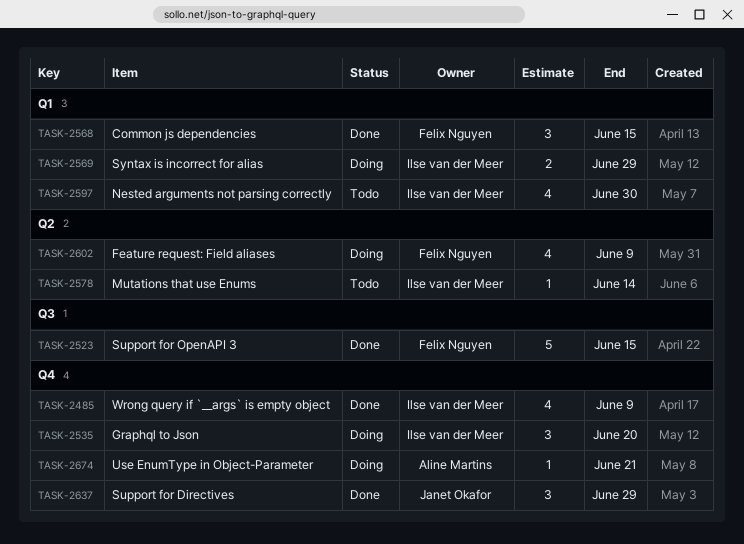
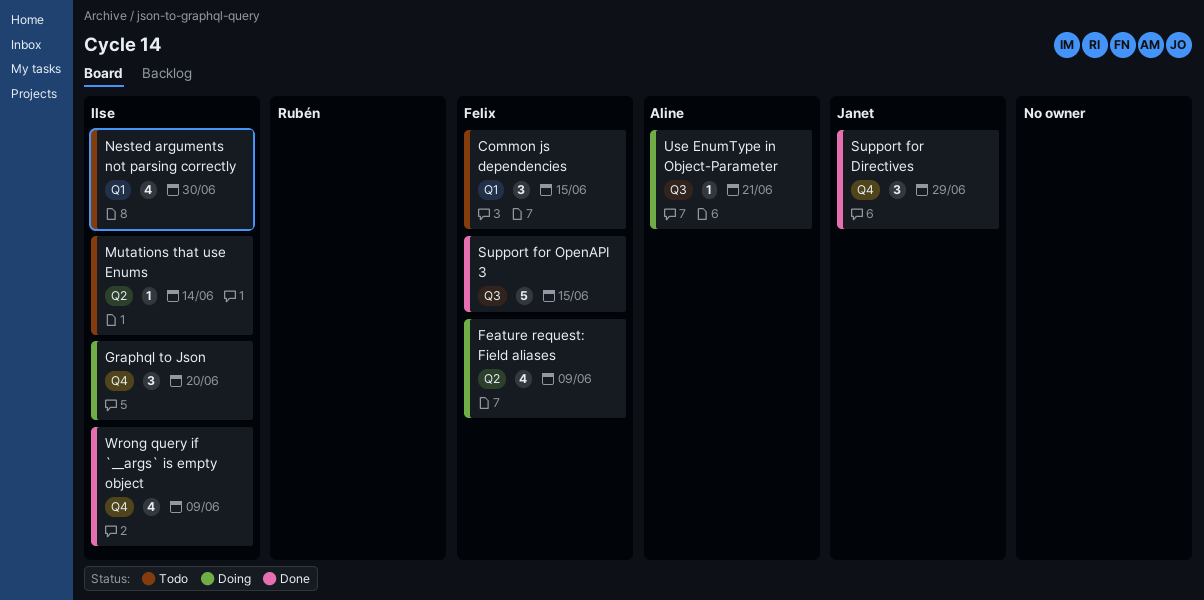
Common js dependencies, status: Done -> Todo
Syntax is incorrect for alias: present -> none
Use EnumType in Object-Parameter, label: Q4 -> Q3

